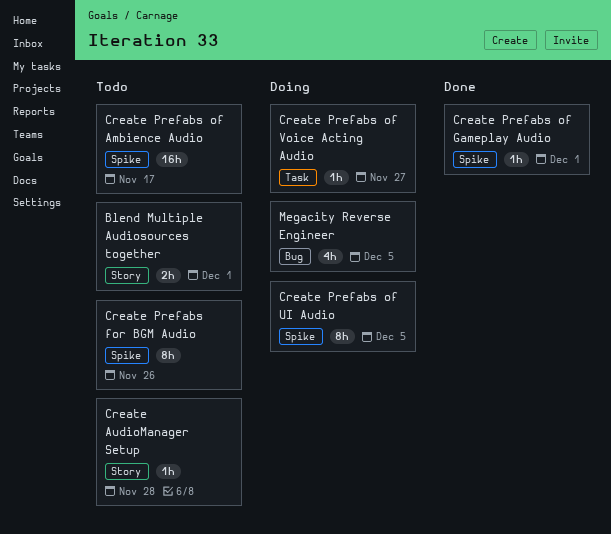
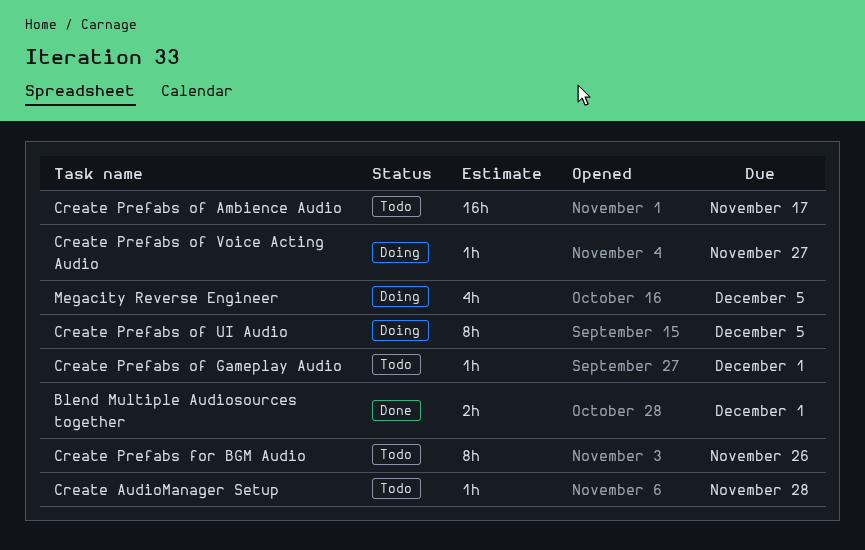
Blend Multiple Audiosources together, status: Todo -> Done
Create Prefabs of Gameplay Audio, status: Done -> Todo

